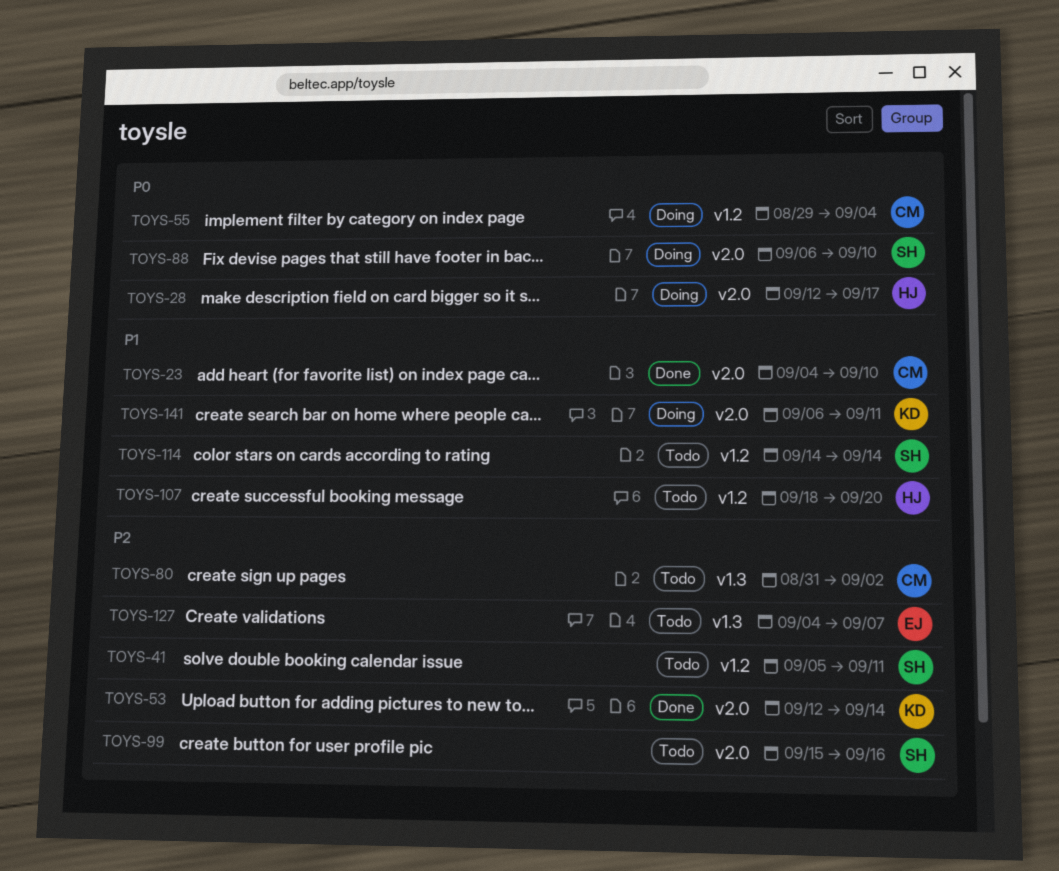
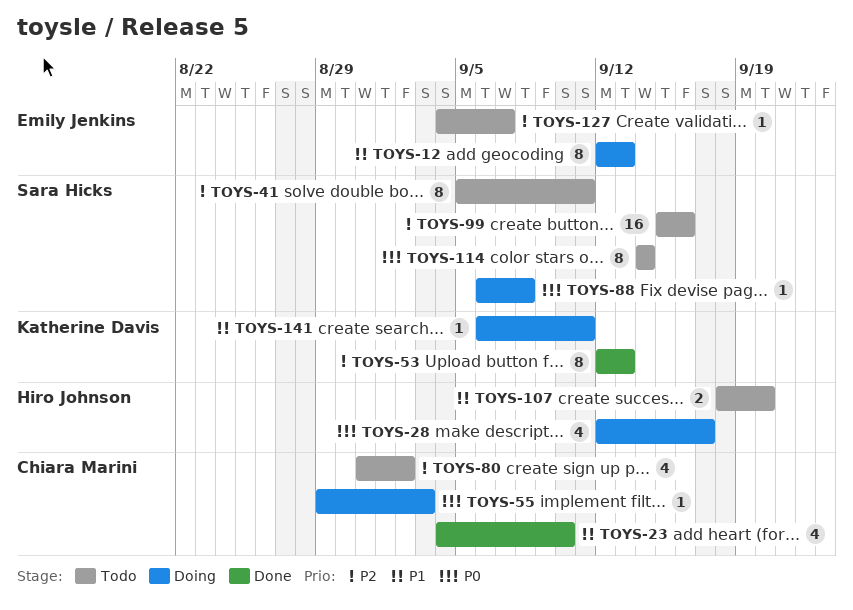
TOYS-12: none -> present
TOYS-53, due: Sep 14 -> Sep 13
TOYS-55, due: Sep 4 -> Sep 3
TOYS-88, due: Sep 10 -> Sep 8
TOYS-114, priority: P1 -> P0

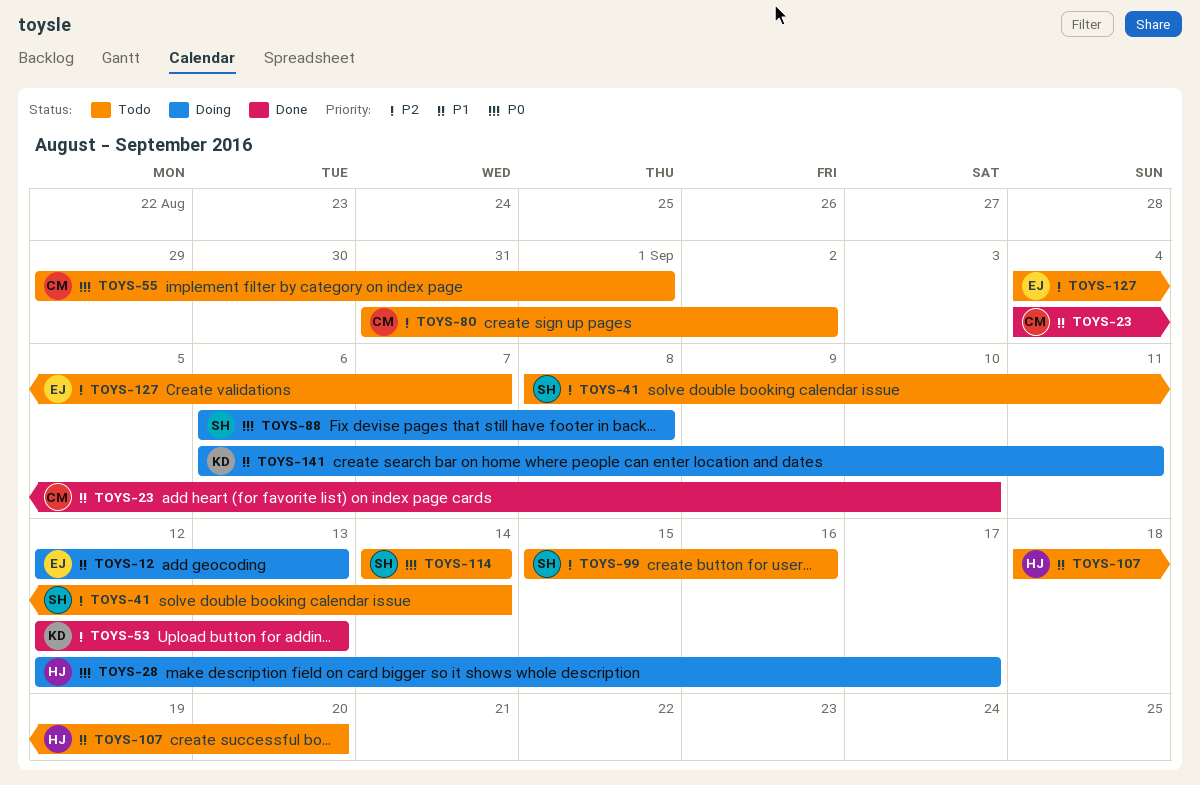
TOYS-41, start: Sep 5 -> Sep 8
TOYS-41, due: Sep 11 -> Sep 14
TOYS-55, status: Doing -> Todo
TOYS-55, due: Sep 3 -> Sep 1

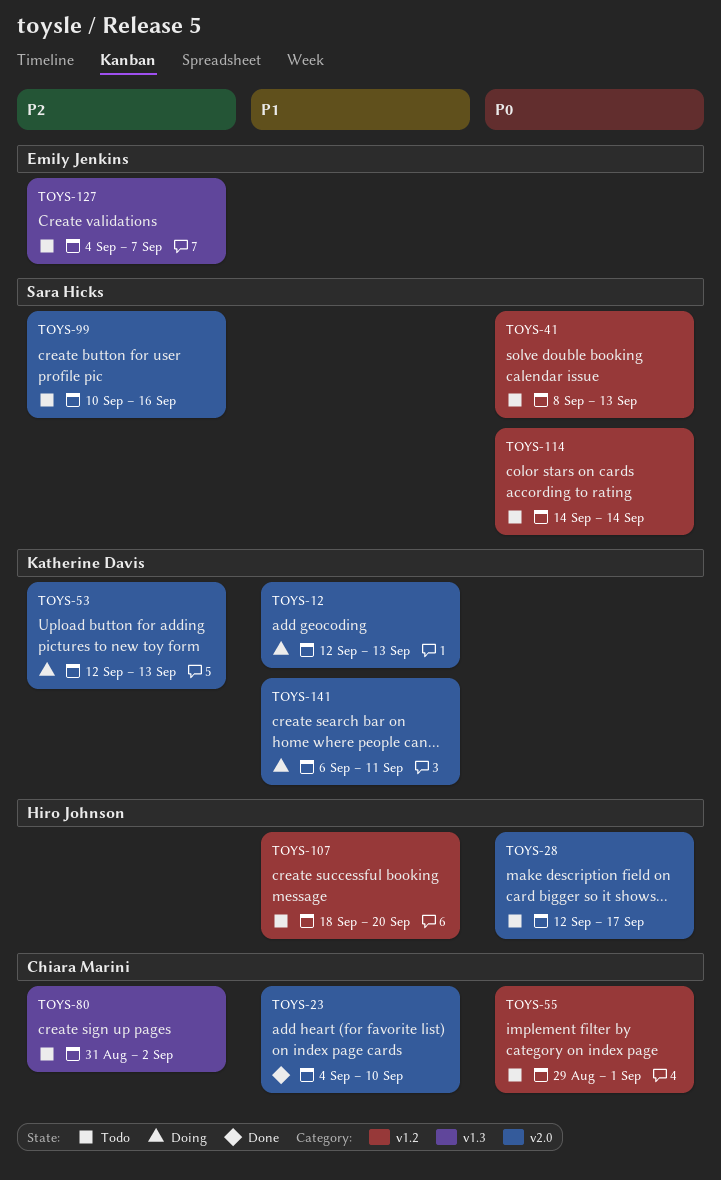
TOYS-12, owner: Emily Jenkins -> Katherine Davis
TOYS-28, status: Doing -> Todo
TOYS-41, priority: P2 -> P0
TOYS-41, due: Sep 14 -> Sep 13
TOYS-53, status: Done -> Doing
TOYS-88: present -> none
TOYS-99, start: Sep 15 -> Sep 10

